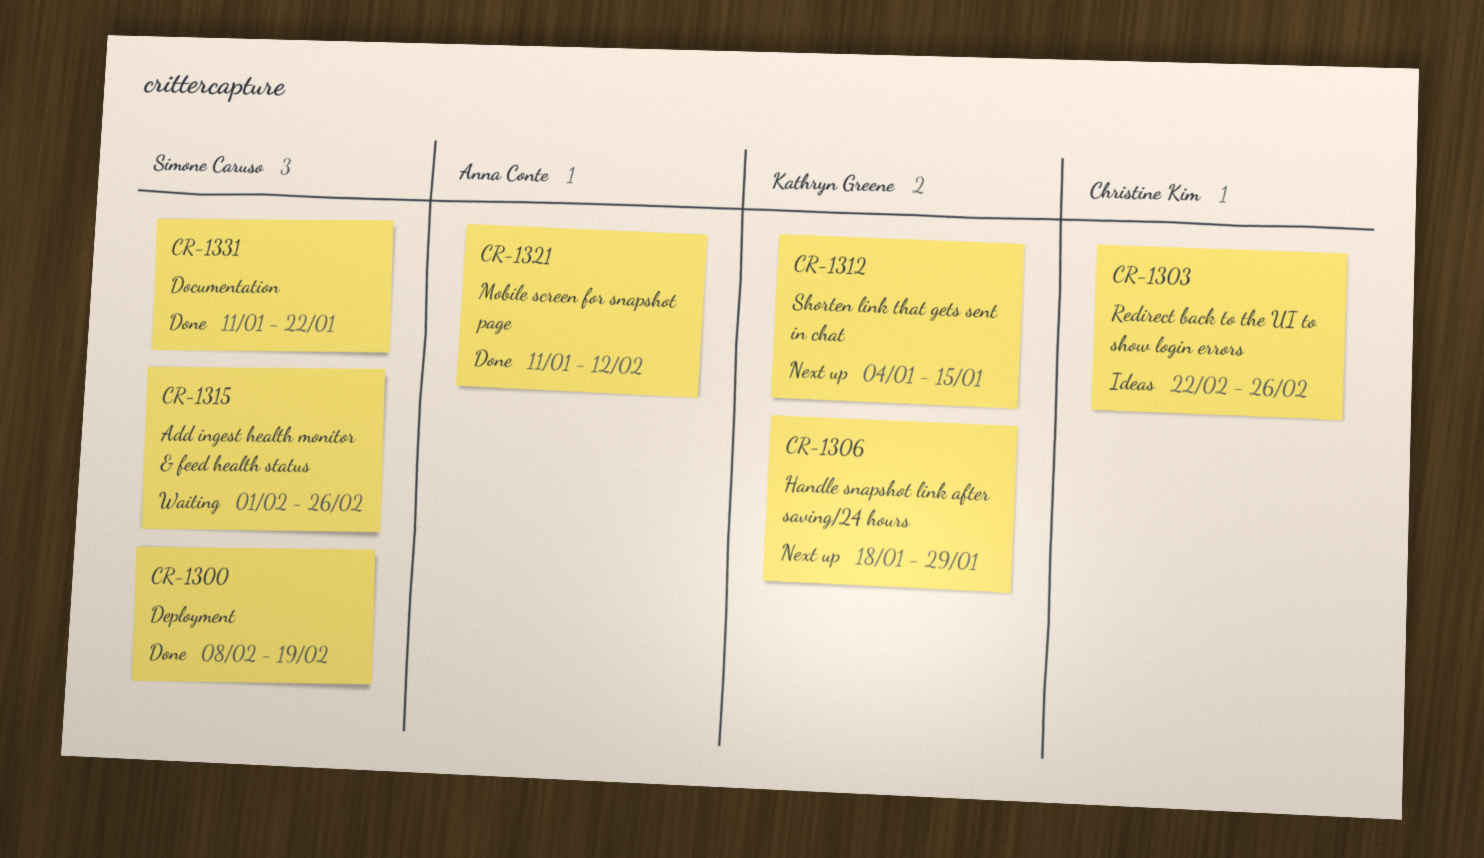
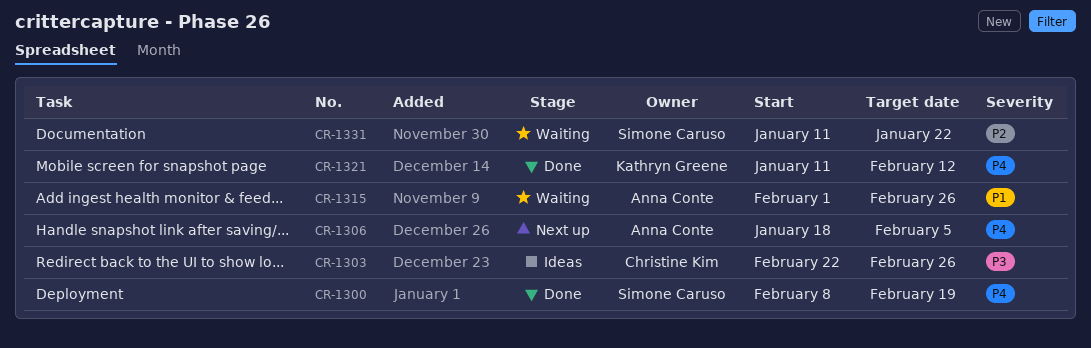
CR-1306, owner: Kathryn Greene -> Anna Conte
CR-1306, due: Jan 29 -> Feb 5
CR-1312: present -> none
CR-1315, owner: Simone Caruso -> Anna Conte
CR-1321, owner: Anna Conte -> Kathryn Greene
CR-1331, status: Done -> Waiting

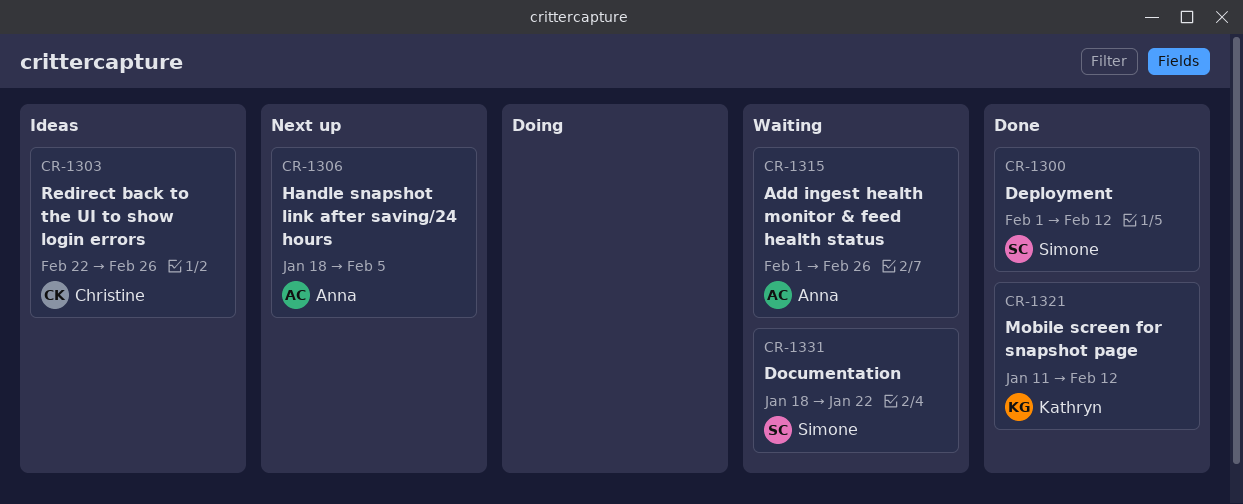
CR-1300, start: Feb 8 -> Feb 1
CR-1300, due: Feb 19 -> Feb 12
CR-1331, start: Jan 11 -> Jan 18

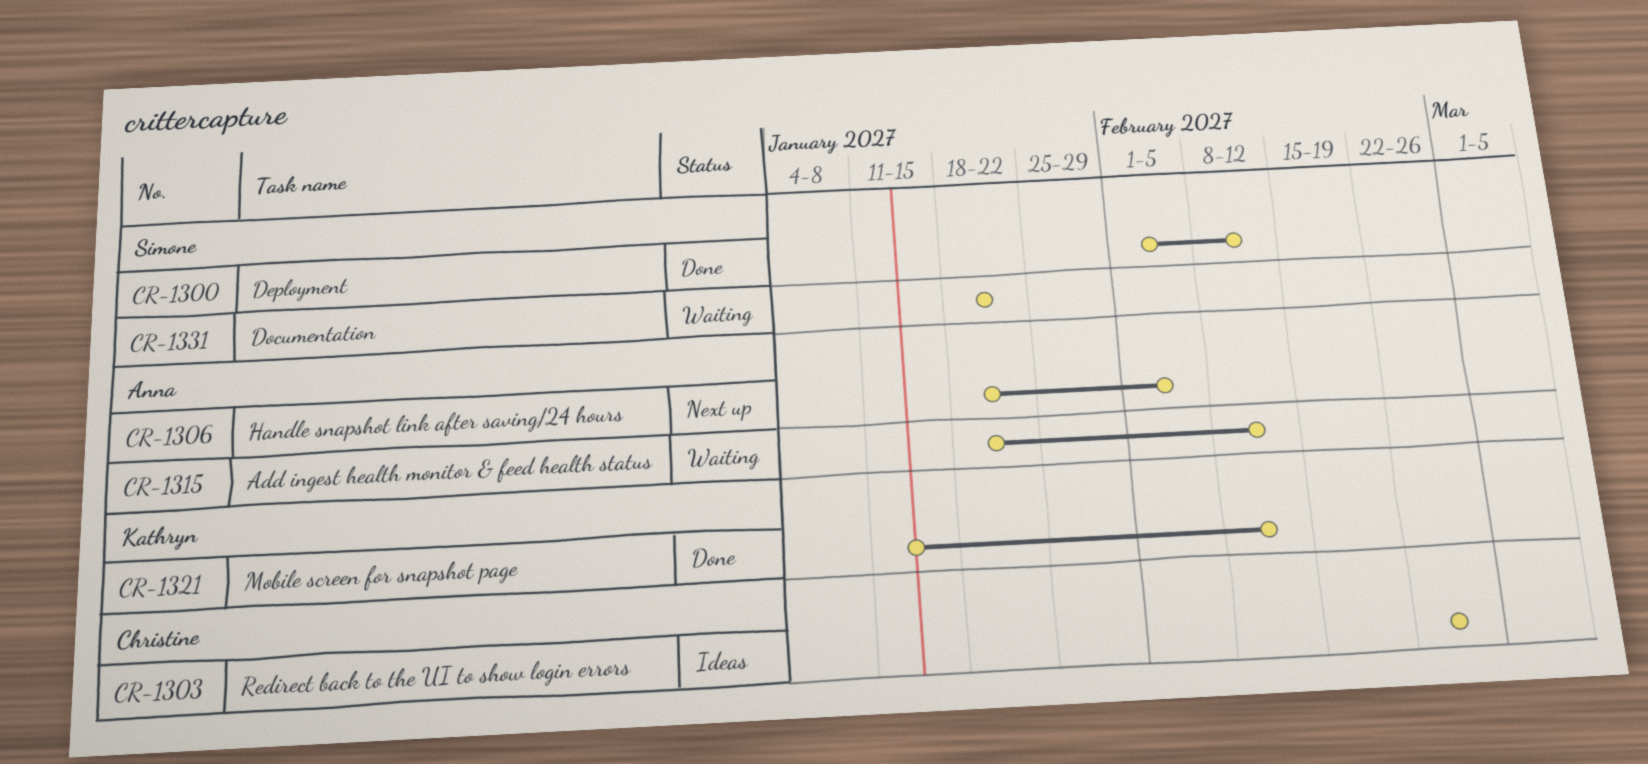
CR-1315, start: Feb 1 -> Jan 18
CR-1315, due: Feb 26 -> Feb 12

